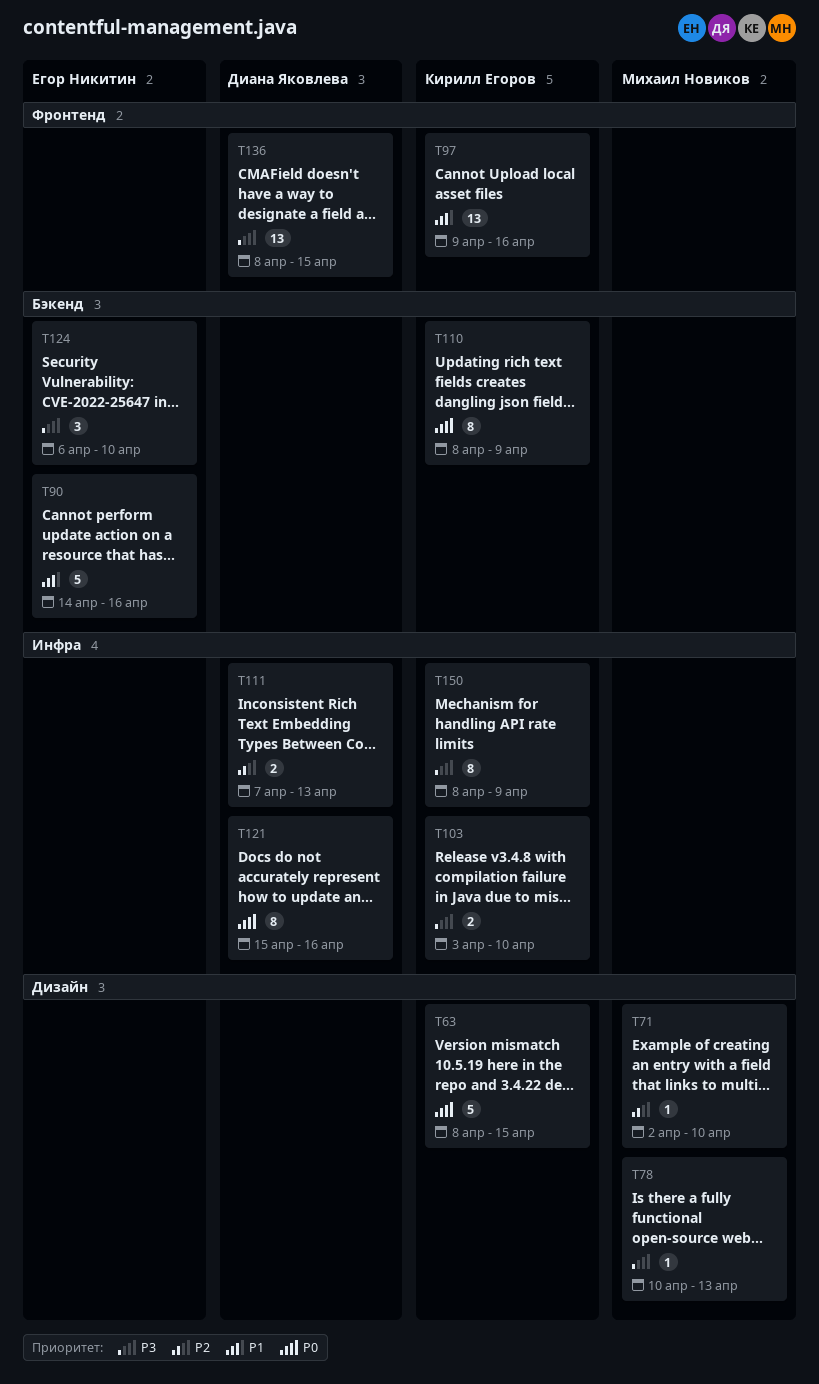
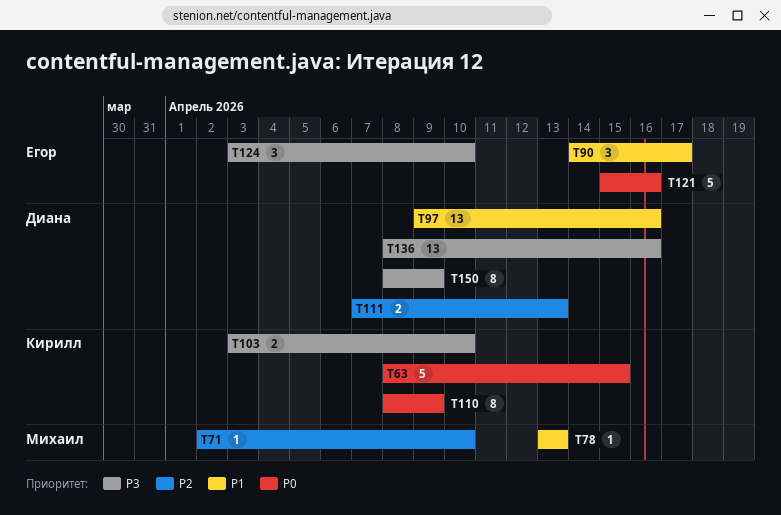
T78, priority: P3 -> P1
T78, start: Apr 10 -> Apr 13
T90, estimate: 5 -> 3
T90, due: Apr 16 -> Apr 17
T97, owner: Кирилл Егоров -> Диана Яковлева
T121, owner: Диана Яковлева -> Егор Никитин
T121, estimate: 8 -> 5
T124, start: Apr 6 -> Apr 3
T136, due: Apr 15 -> Apr 16
T150, owner: Кирилл Егоров -> Диана Яковлева

